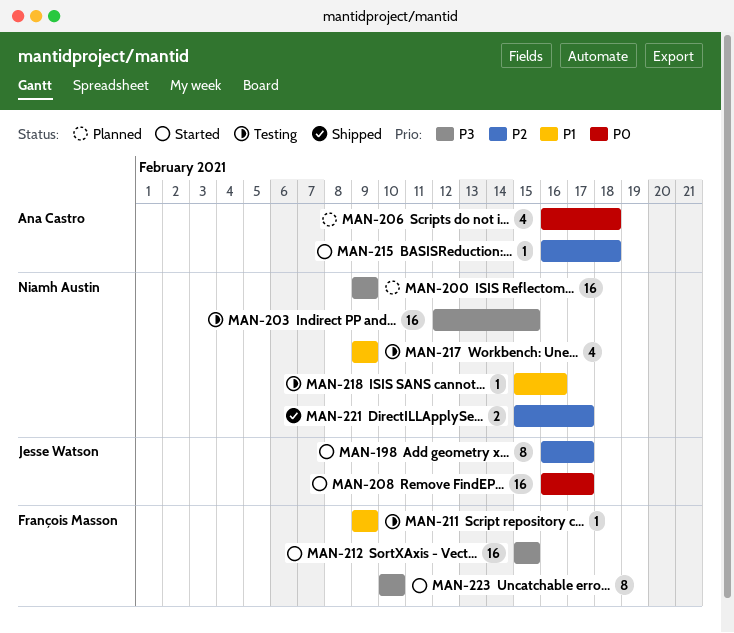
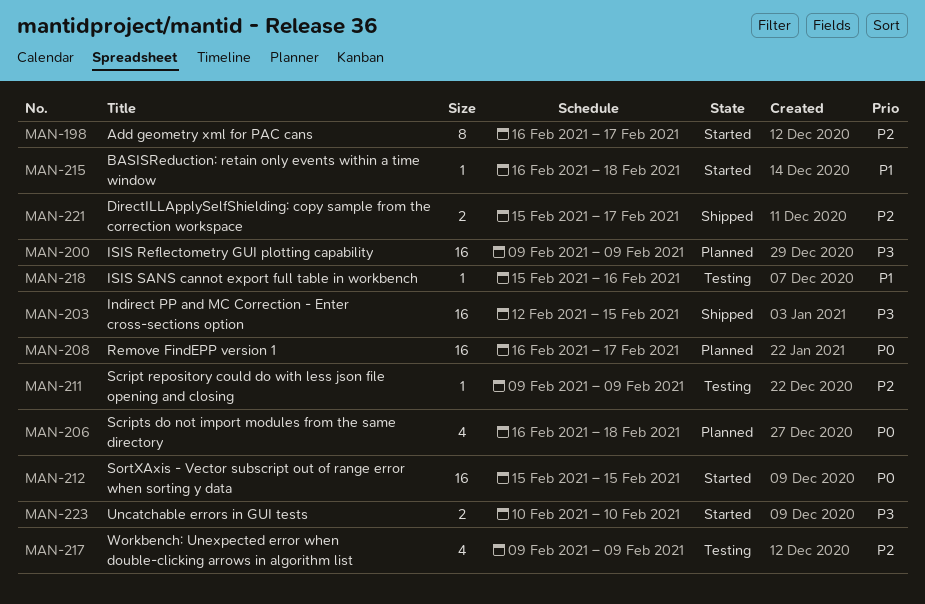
MAN-203, status: Testing -> Shipped
MAN-208, status: Started -> Planned
MAN-211, priority: P1 -> P2
MAN-212, priority: P3 -> P0
MAN-215, priority: P2 -> P1
MAN-217, priority: P1 -> P2
MAN-223, estimate: 8 -> 2

